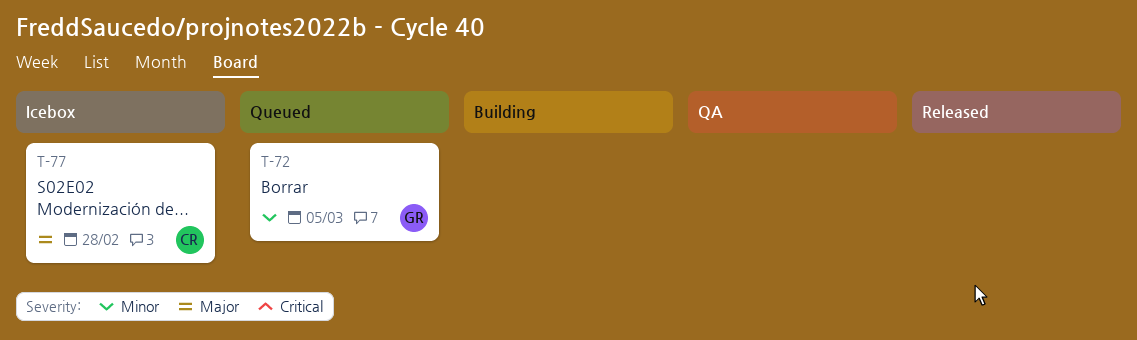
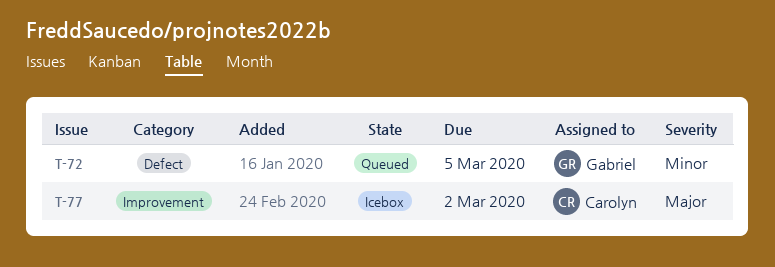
T-77, due: Feb 28 -> Mar 2

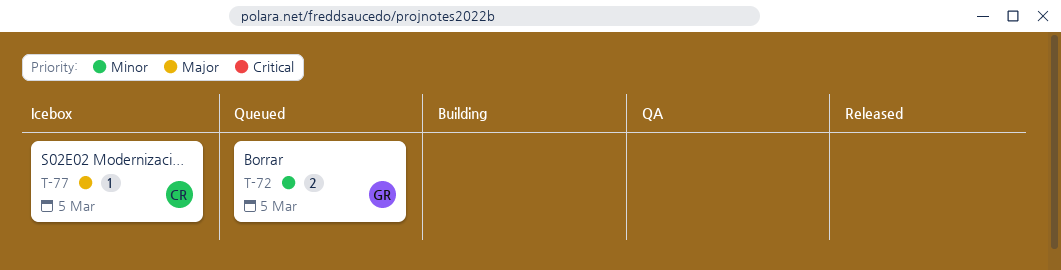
T-77, due: Mar 2 -> Mar 5

